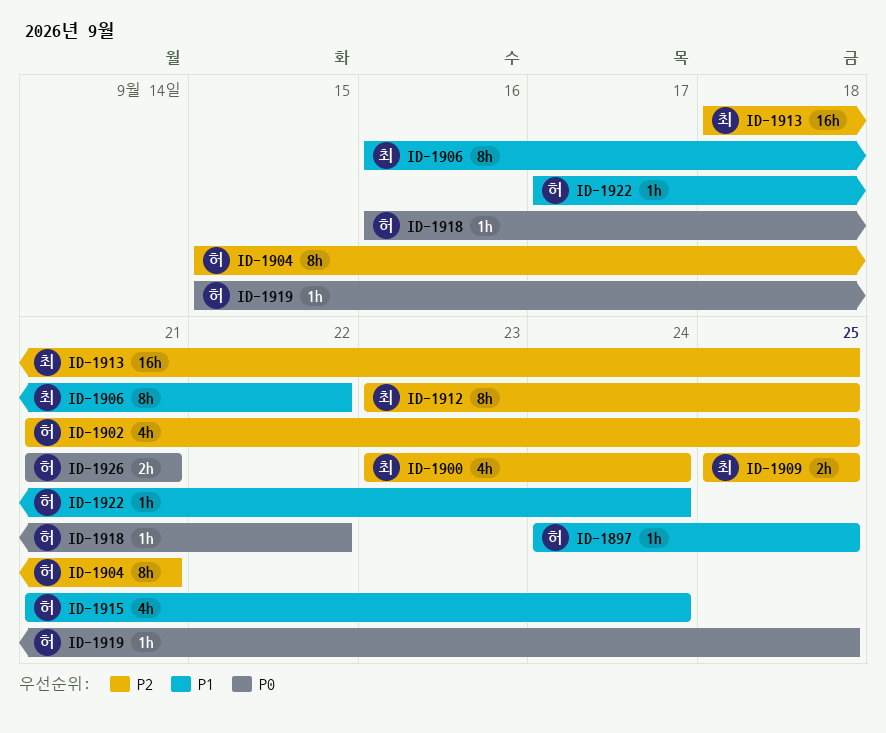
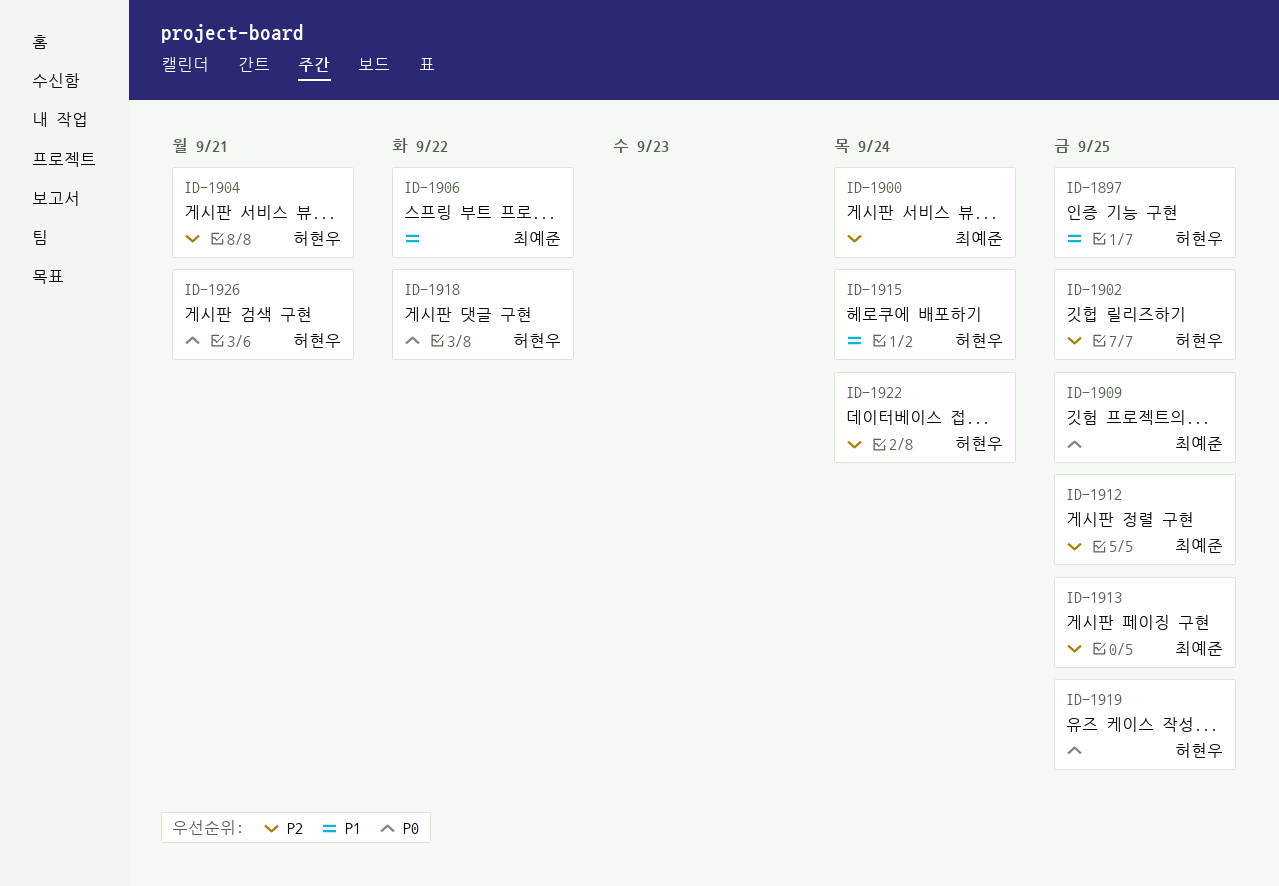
ID-1909, priority: P2 -> P0
ID-1922, priority: P1 -> P2

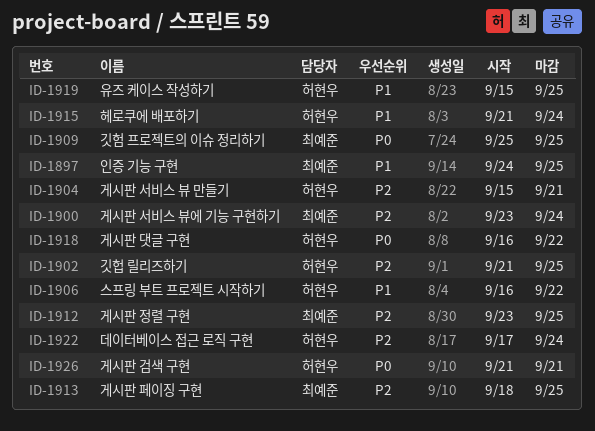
ID-1897, owner: 허현우 -> 최예준
ID-1906, owner: 최예준 -> 허현우
ID-1919, priority: P0 -> P1

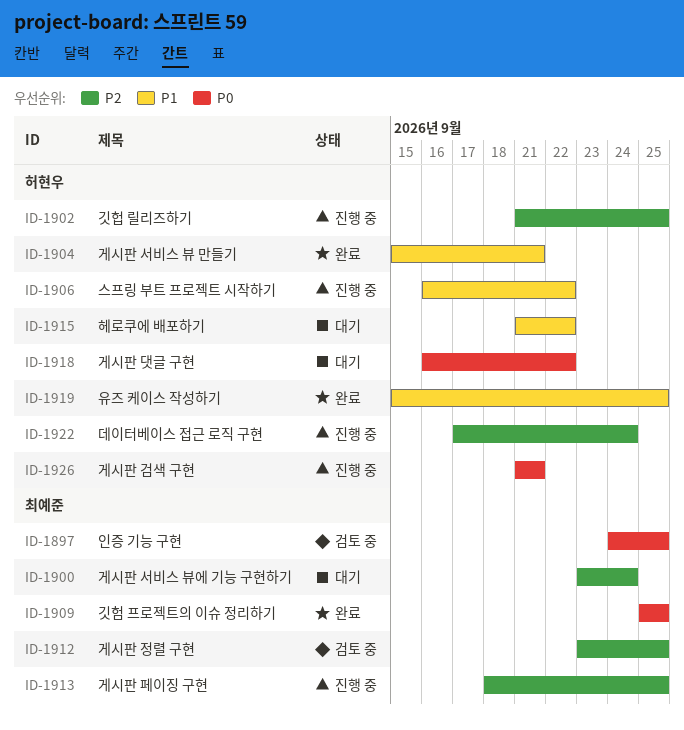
ID-1897, priority: P1 -> P0
ID-1904, priority: P2 -> P1
ID-1915, due: Sep 24 -> Sep 22

